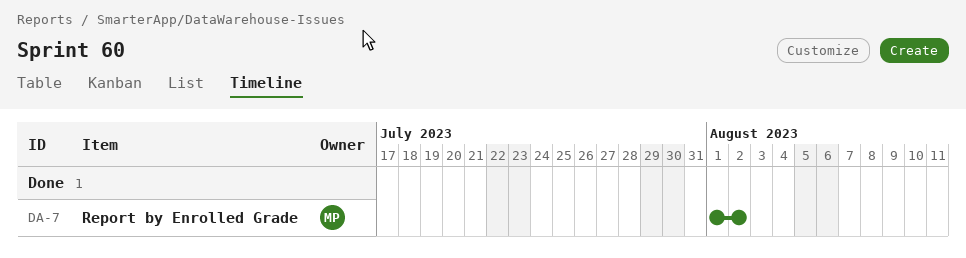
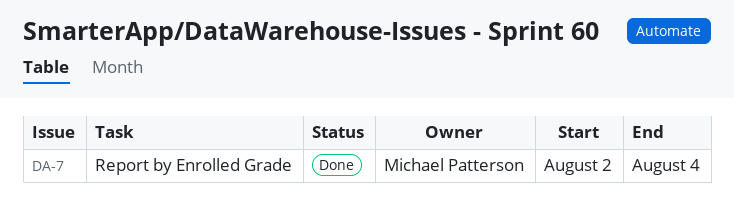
DA-7, start: Aug 1 -> Aug 2
DA-7, due: Aug 2 -> Aug 4

